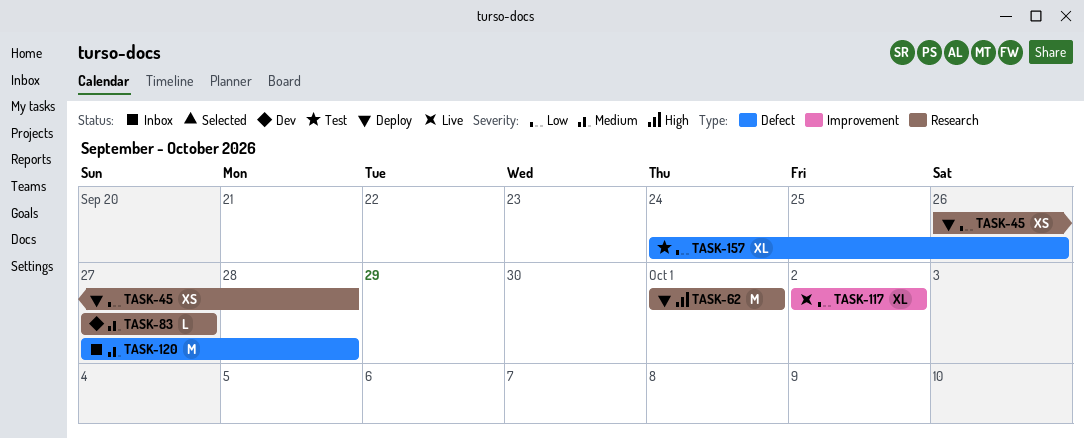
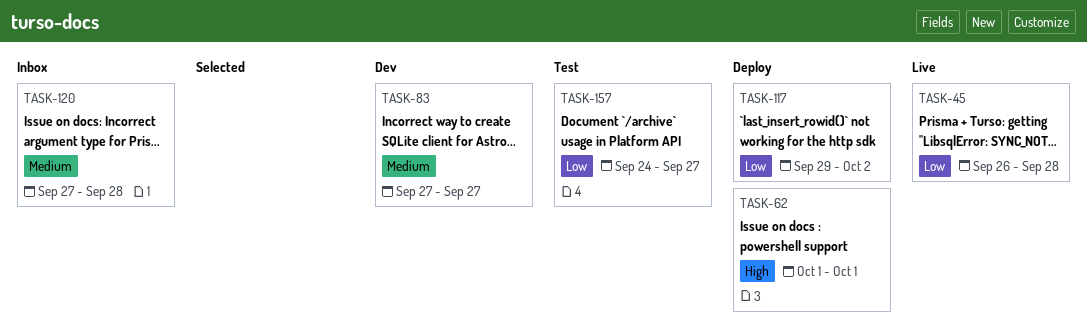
TASK-45, status: Deploy -> Live
TASK-117, status: Live -> Deploy
TASK-117, start: Oct 2 -> Sep 29
TASK-157, due: Sep 26 -> Sep 27

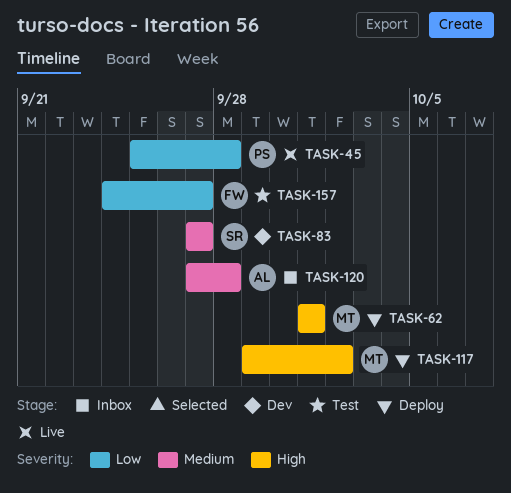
TASK-45, start: Sep 26 -> Sep 25
TASK-117, priority: Low -> High

